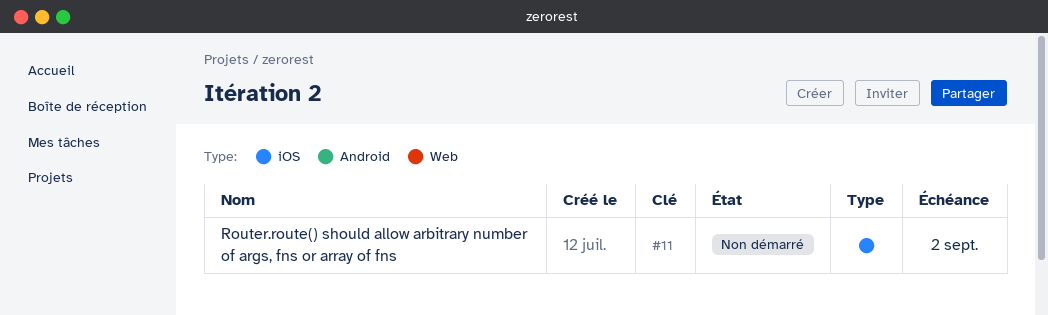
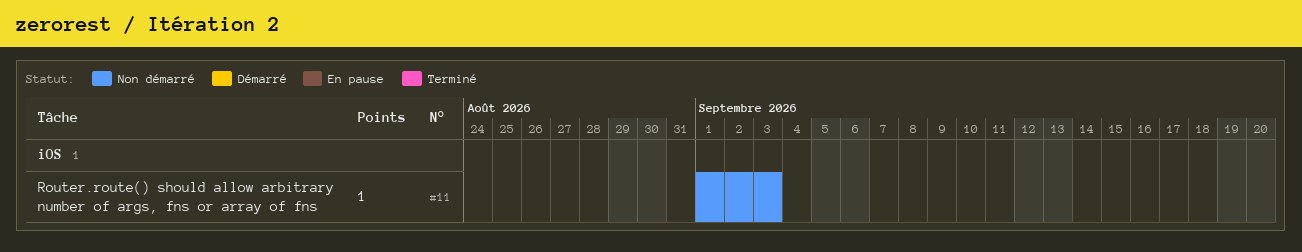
#11, due: Sep 2 -> Sep 3

